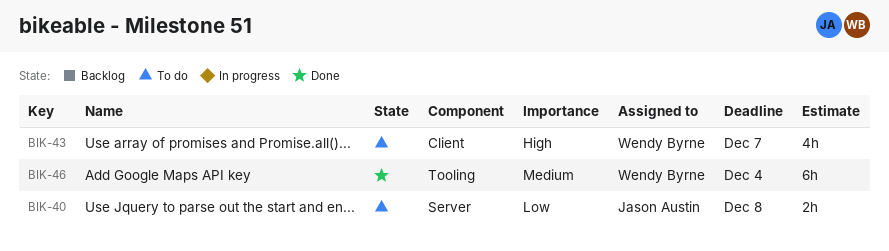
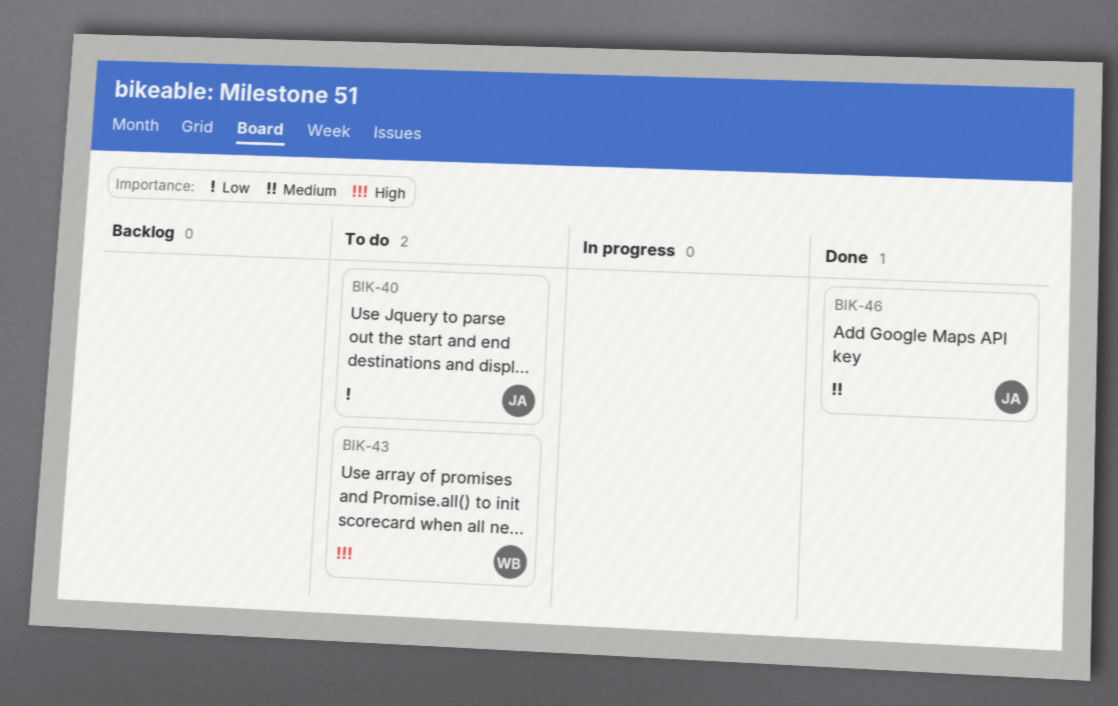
BIK-46, owner: Wendy Byrne -> Jason Austin

